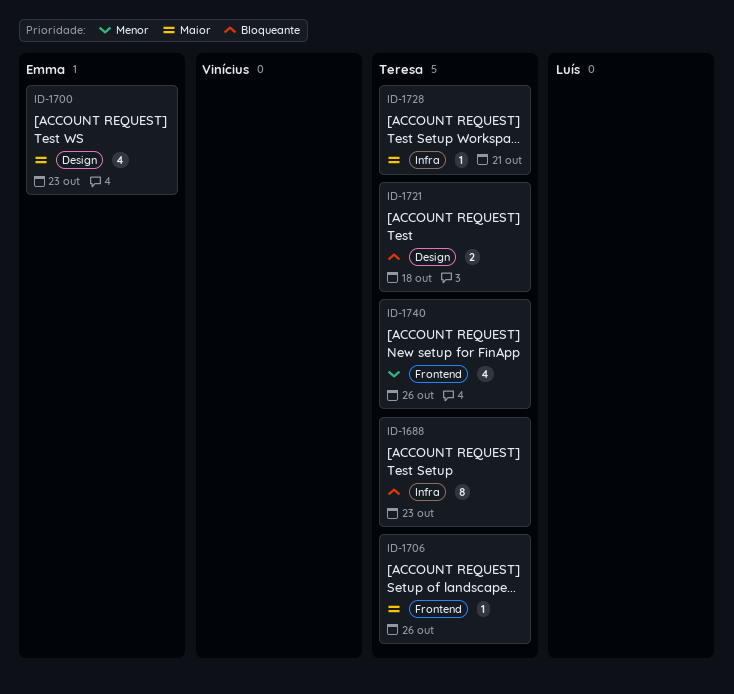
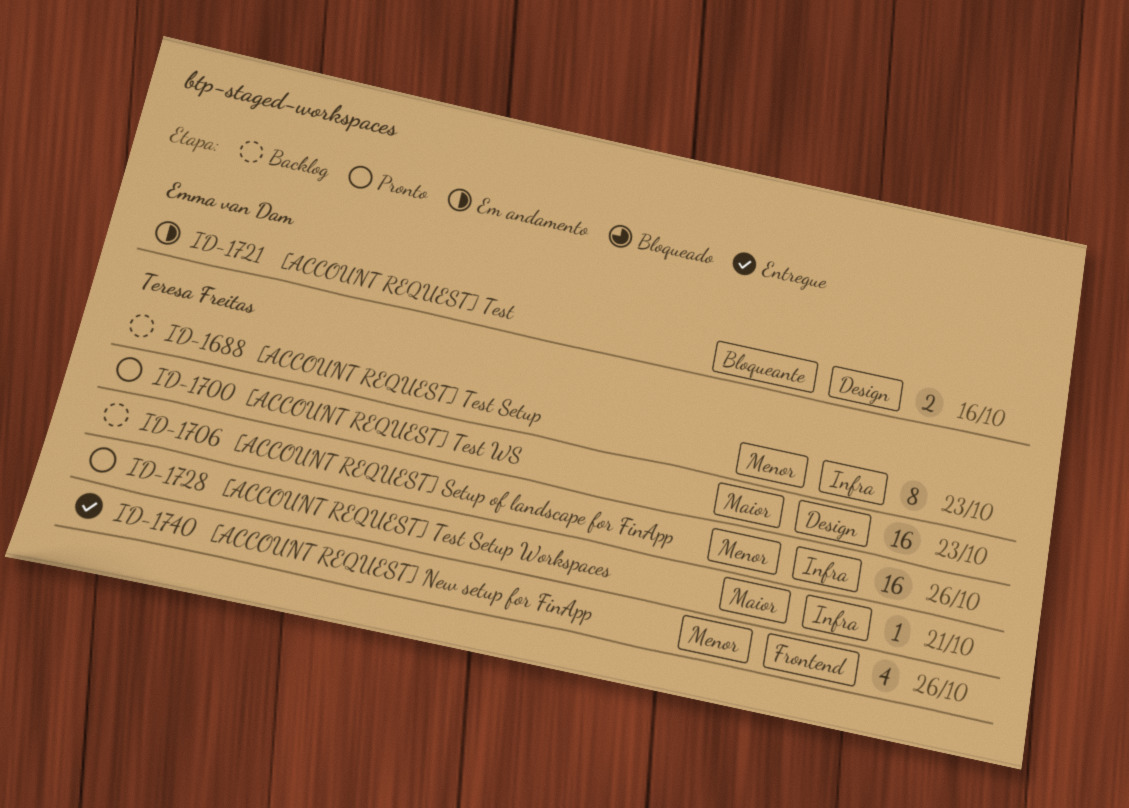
ID-1688, priority: Bloqueante -> Menor
ID-1700, owner: Emma van Dam -> Teresa Freitas
ID-1700, estimate: 4 -> 16
ID-1706, priority: Maior -> Menor
ID-1706, label: Frontend -> Infra
ID-1706, estimate: 1 -> 16
ID-1721, owner: Teresa Freitas -> Emma van Dam
ID-1721, due: Oct 18 -> Oct 16

